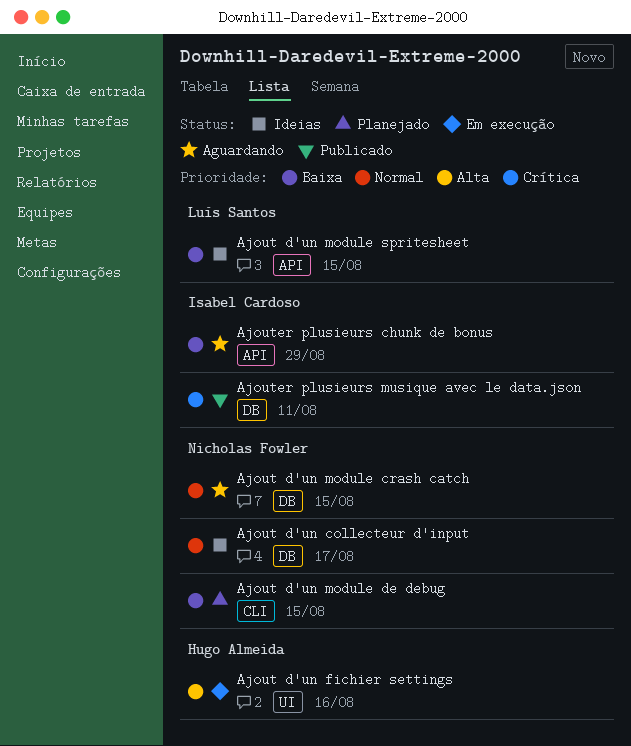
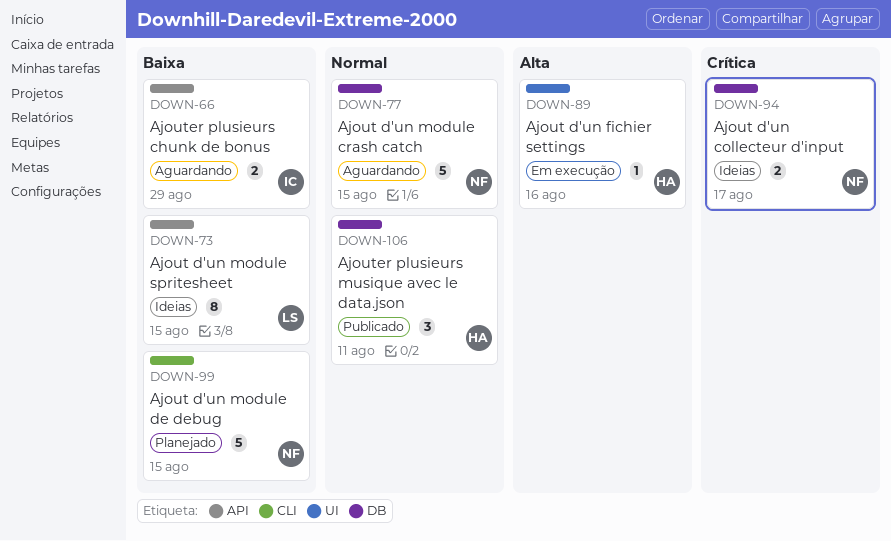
Ajout d'un collecteur d'input, priority: Normal -> Crítica
Ajouter plusieurs musique avec le data.json, owner: Isabel Cardoso -> Hugo Almeida
Ajouter plusieurs musique avec le data.json, priority: Crítica -> Normal

